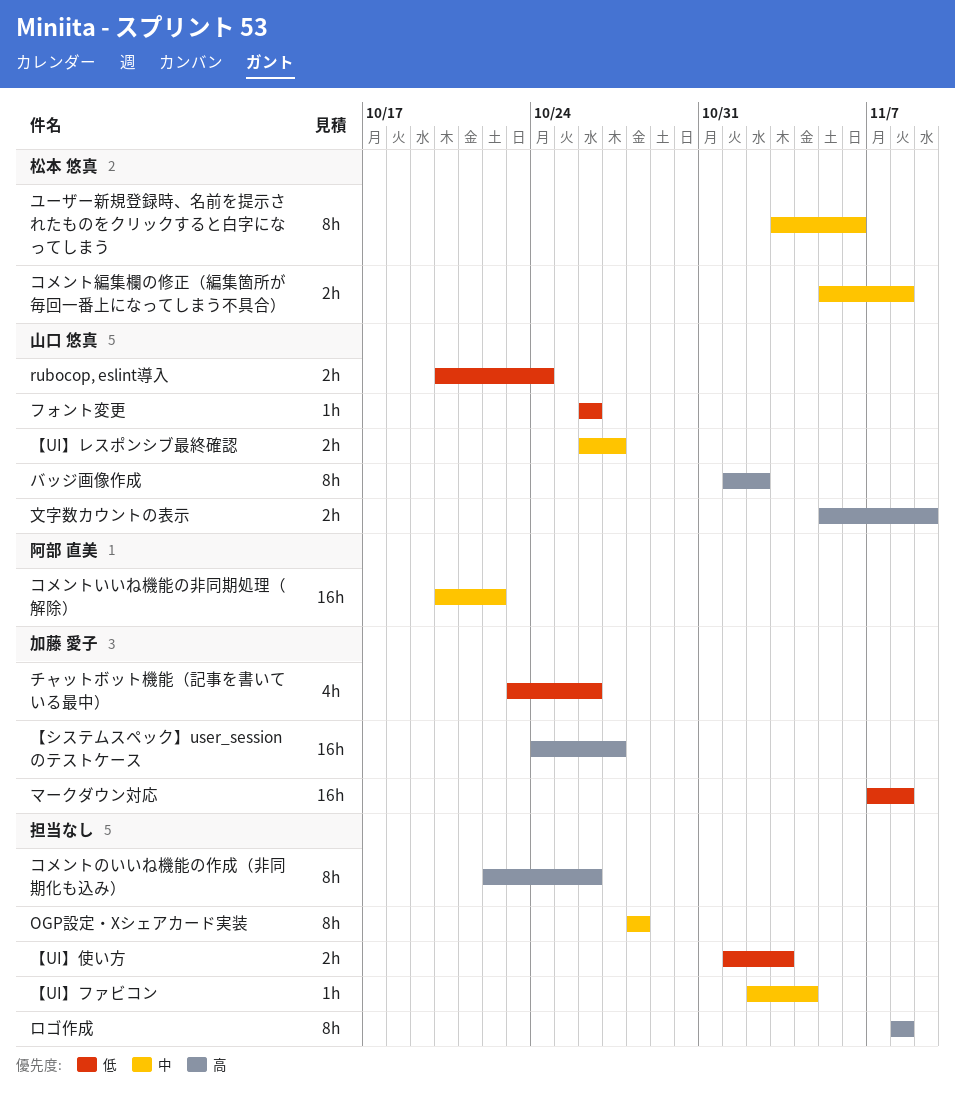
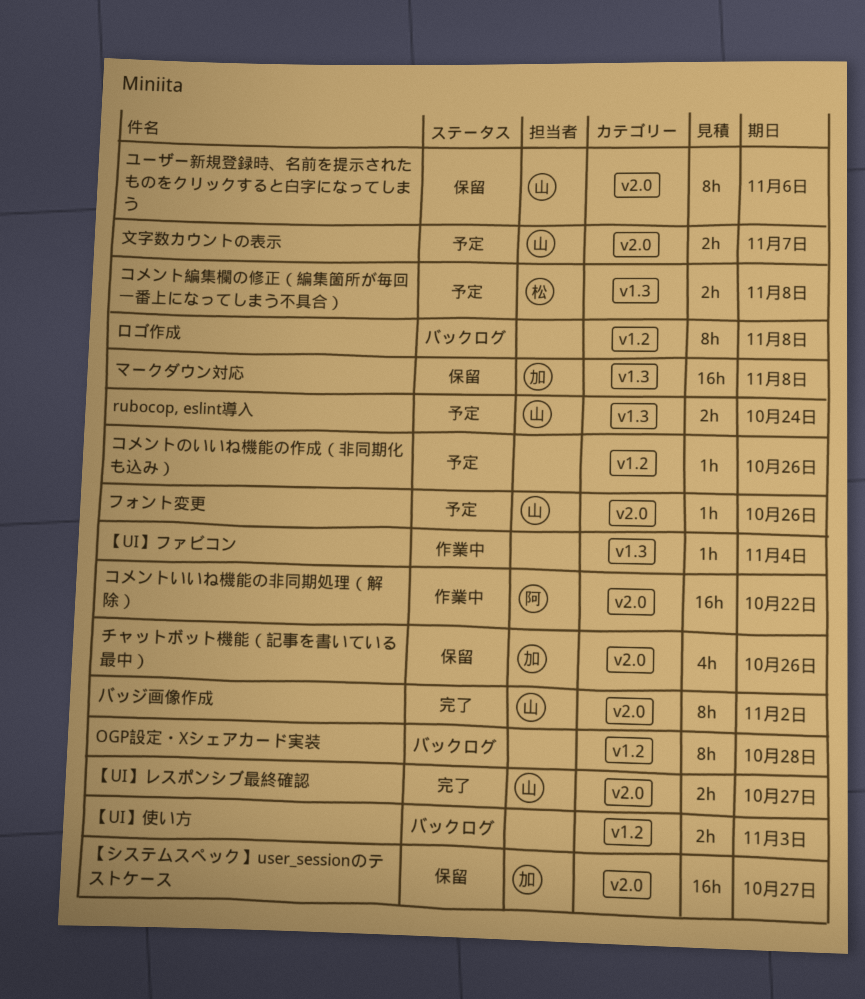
コメントのいいね機能の作成（非同期化も込み）, estimate: 8h -> 1h
ユーザー新規登録時、名前を提示されたものをクリックすると白字になってしまう, owner: 松本 悠真 -> 山口 悠真
文字数カウントの表示, due: Nov 9 -> Nov 7

